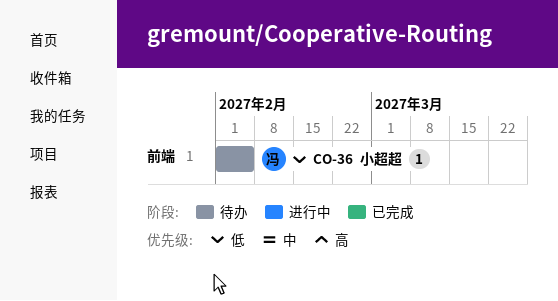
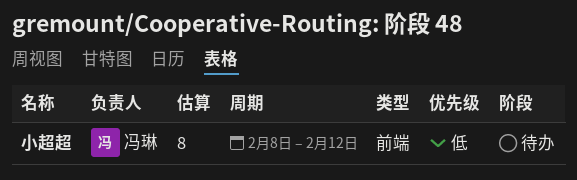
小超超, estimate: 1 -> 8
小超超, start: Feb 1 -> Feb 8
小超超, due: Feb 5 -> Feb 12

